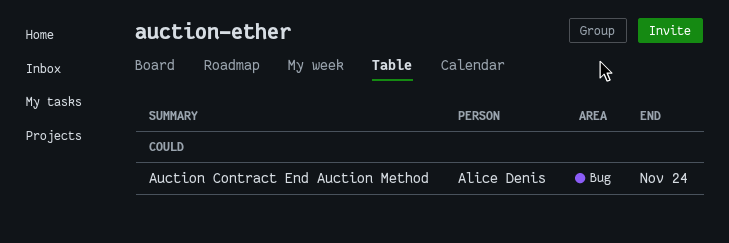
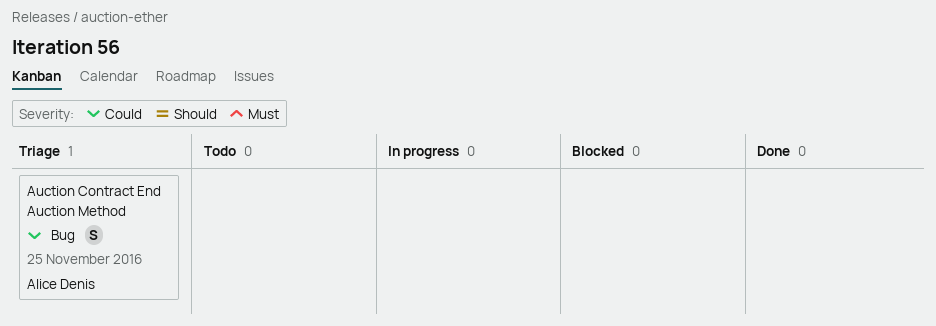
Auction Contract End Auction Method, due: Nov 24 -> Nov 25

